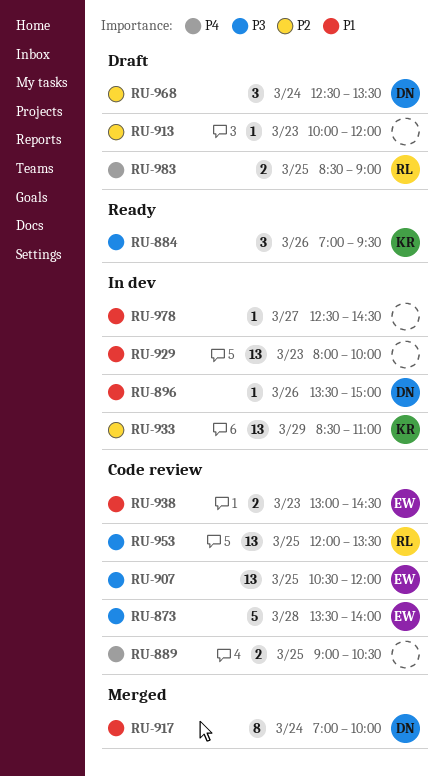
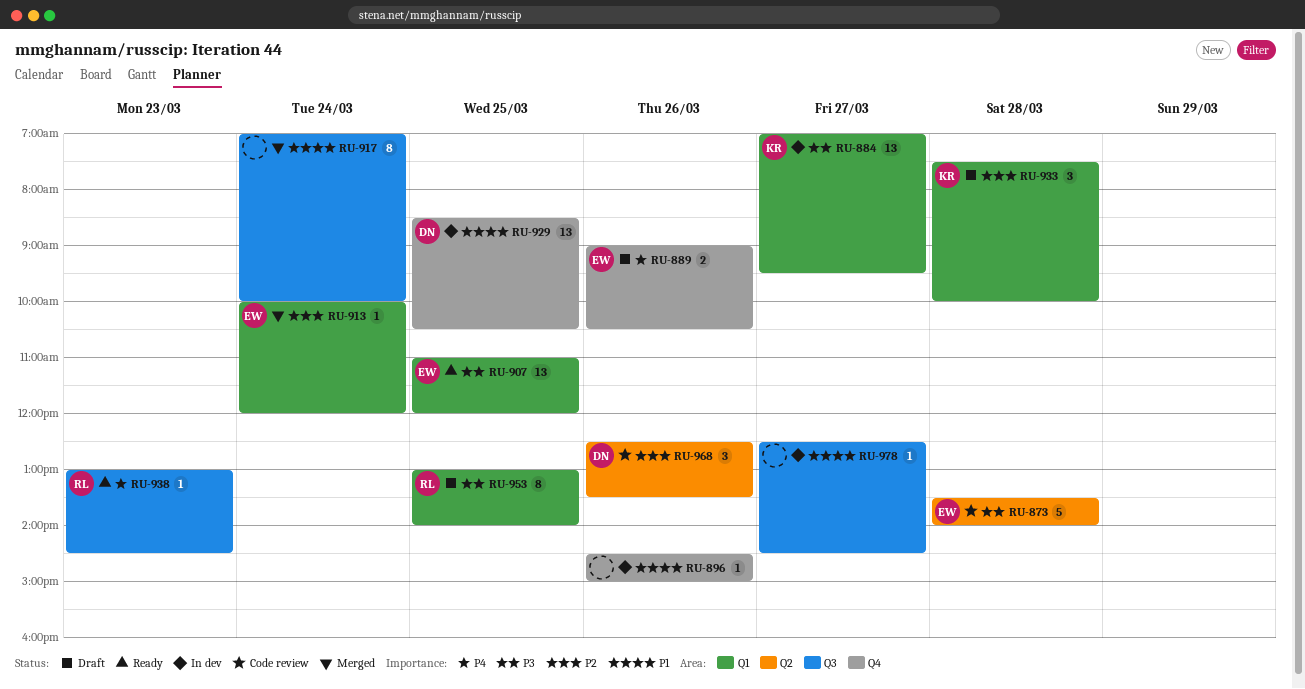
RU-884, status: Ready -> In dev
RU-884, estimate: 3 -> 13
RU-884, day: Mar 26 -> Mar 27
RU-889, status: Code review -> Draft
RU-889, owner: none -> EW
RU-889, day: Mar 25 -> Mar 26
RU-896, owner: DN -> none
RU-896, begins: 13:30 -> 14:30
RU-907, status: Code review -> Ready
RU-907, begins: 10:30 -> 11:00
RU-913, status: Draft -> Merged
RU-913, owner: none -> EW
RU-913, day: Mar 23 -> Mar 24
RU-917, owner: DN -> none
RU-929, owner: none -> DN
RU-929, day: Mar 23 -> Mar 25
RU-929, begins: 08:00 -> 08:30
RU-929, ends: 10:00 -> 10:30
RU-933, status: In dev -> Draft
RU-933, estimate: 13 -> 3
RU-933, day: Mar 29 -> Mar 28
RU-933, begins: 08:30 -> 07:30
RU-933, ends: 11:00 -> 10:00
RU-938, status: Code review -> Ready
RU-938, owner: EW -> RL
RU-938, priority: P1 -> P4
RU-938, estimate: 2 -> 1
RU-953, status: Code review -> Draft
RU-953, estimate: 13 -> 8
RU-953, begins: 12:00 -> 13:00
RU-953, ends: 13:30 -> 14:00
RU-968, status: Draft -> Code review
RU-968, day: Mar 24 -> Mar 26
RU-983: present -> none

